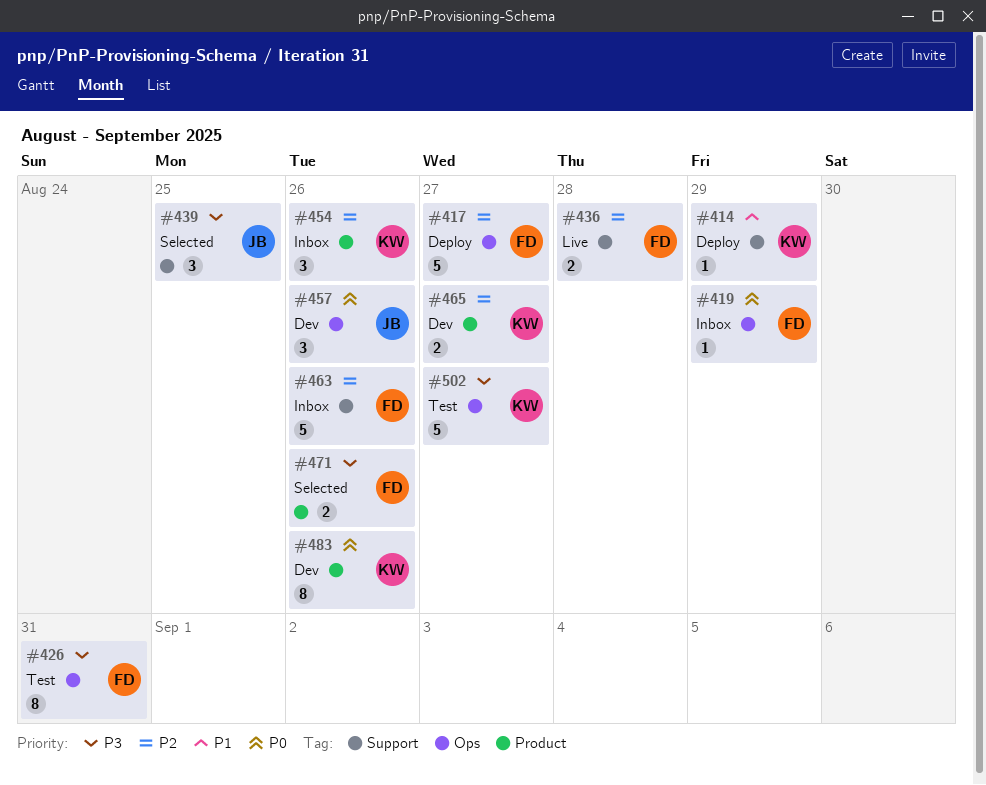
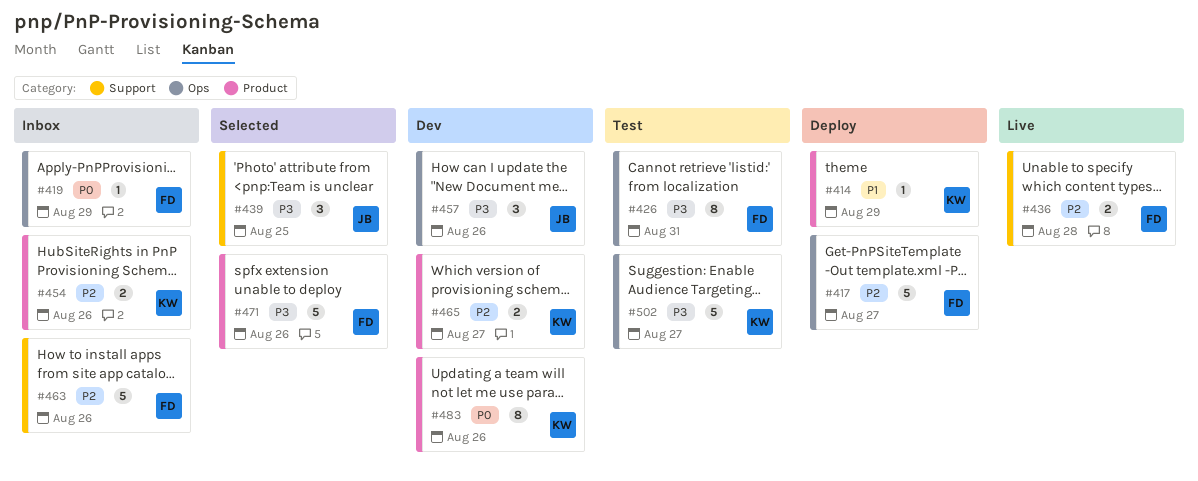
#414, label: Support -> Product
#454, estimate: 3 -> 2
#457, priority: P0 -> P3
#471, estimate: 2 -> 5

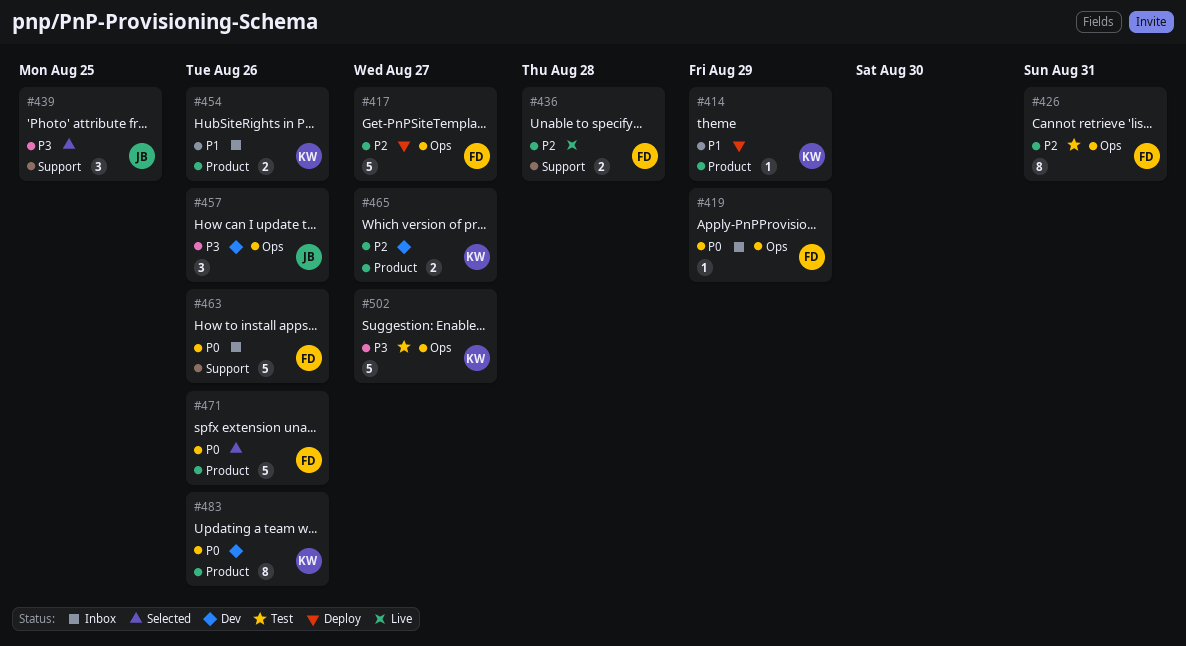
#426, priority: P3 -> P2
#454, priority: P2 -> P1
#463, priority: P2 -> P0
#471, priority: P3 -> P0

